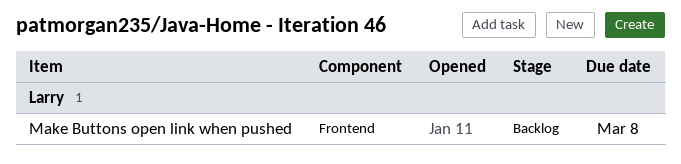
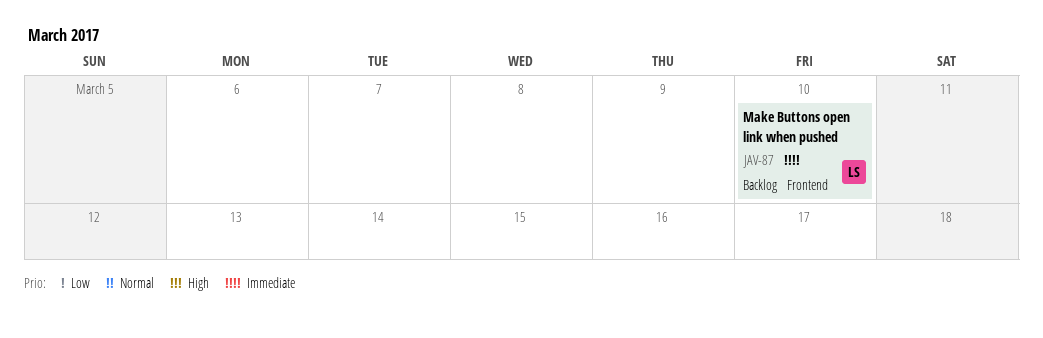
Make Buttons open link when pushed, due: Mar 8 -> Mar 10

